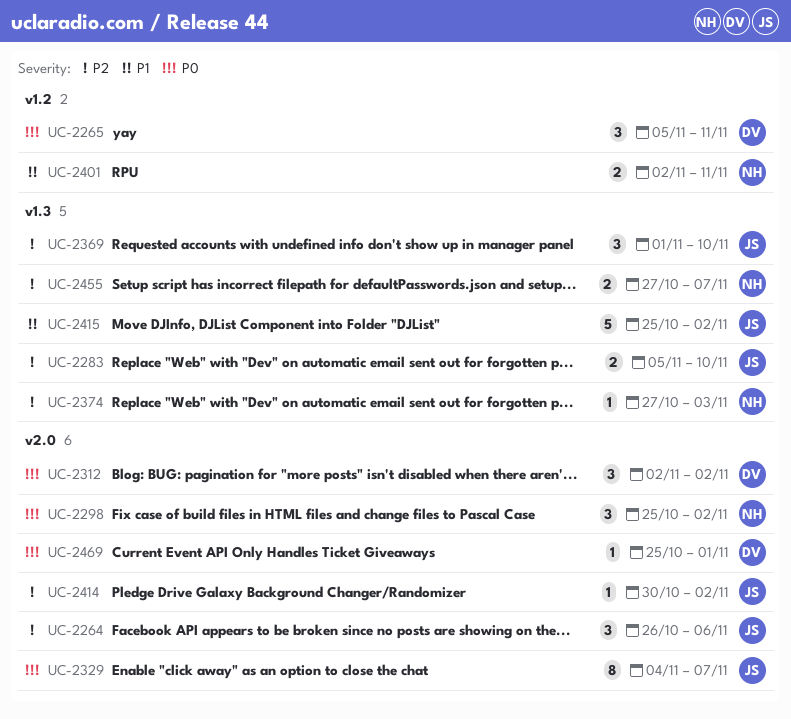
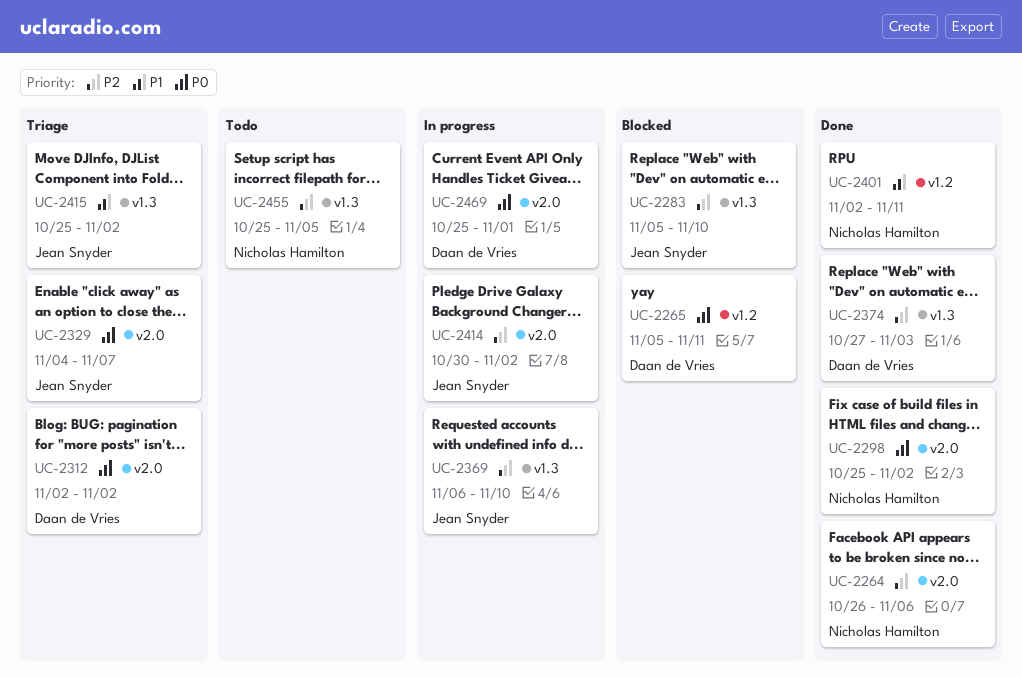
UC-2264, owner: Jean Snyder -> Nicholas Hamilton
UC-2369, start: Nov 1 -> Nov 6
UC-2374, owner: Nicholas Hamilton -> Daan de Vries
UC-2455, start: Oct 27 -> Oct 25
UC-2455, due: Nov 7 -> Nov 5

